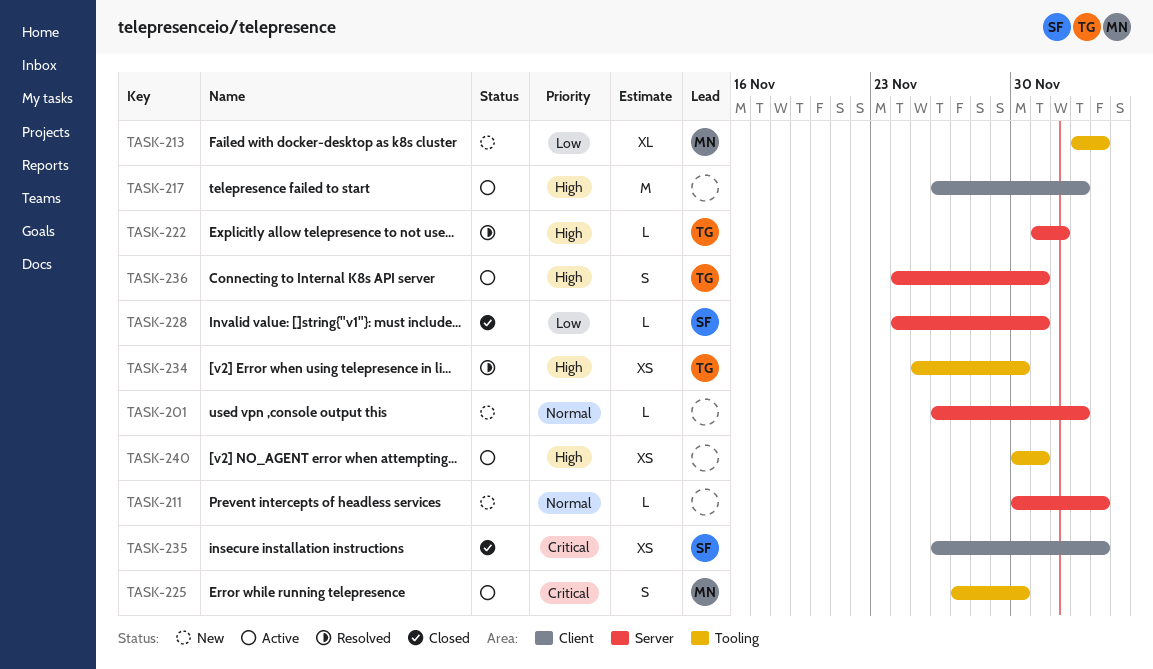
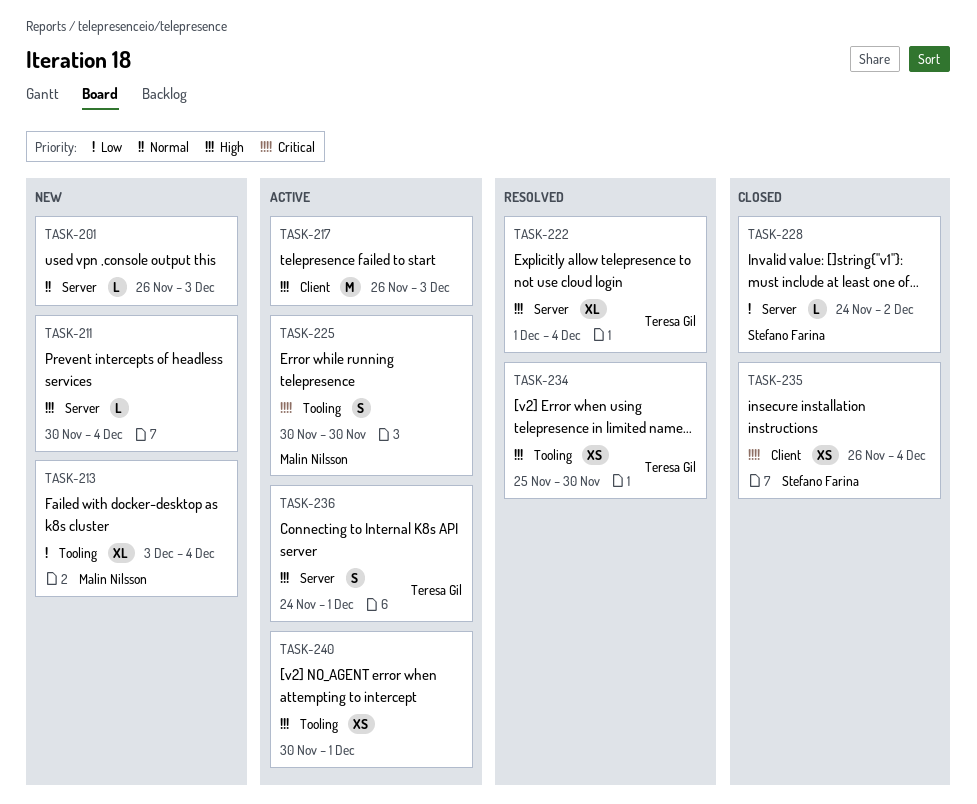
TASK-211, priority: Normal -> High
TASK-222, estimate: L -> XL
TASK-222, due: Dec 2 -> Dec 4
TASK-225, start: Nov 27 -> Nov 30
TASK-228, due: Dec 1 -> Dec 2

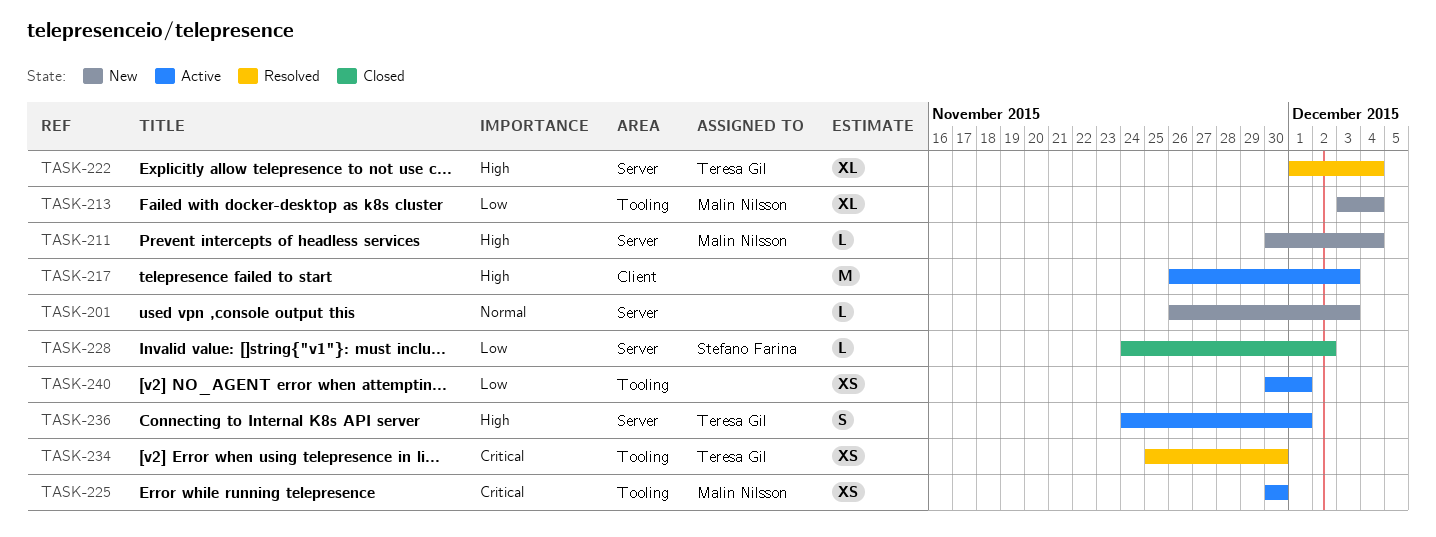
TASK-211, owner: none -> Malin Nilsson
TASK-225, estimate: S -> XS
TASK-234, priority: High -> Critical
TASK-235: present -> none
TASK-240, priority: High -> Low

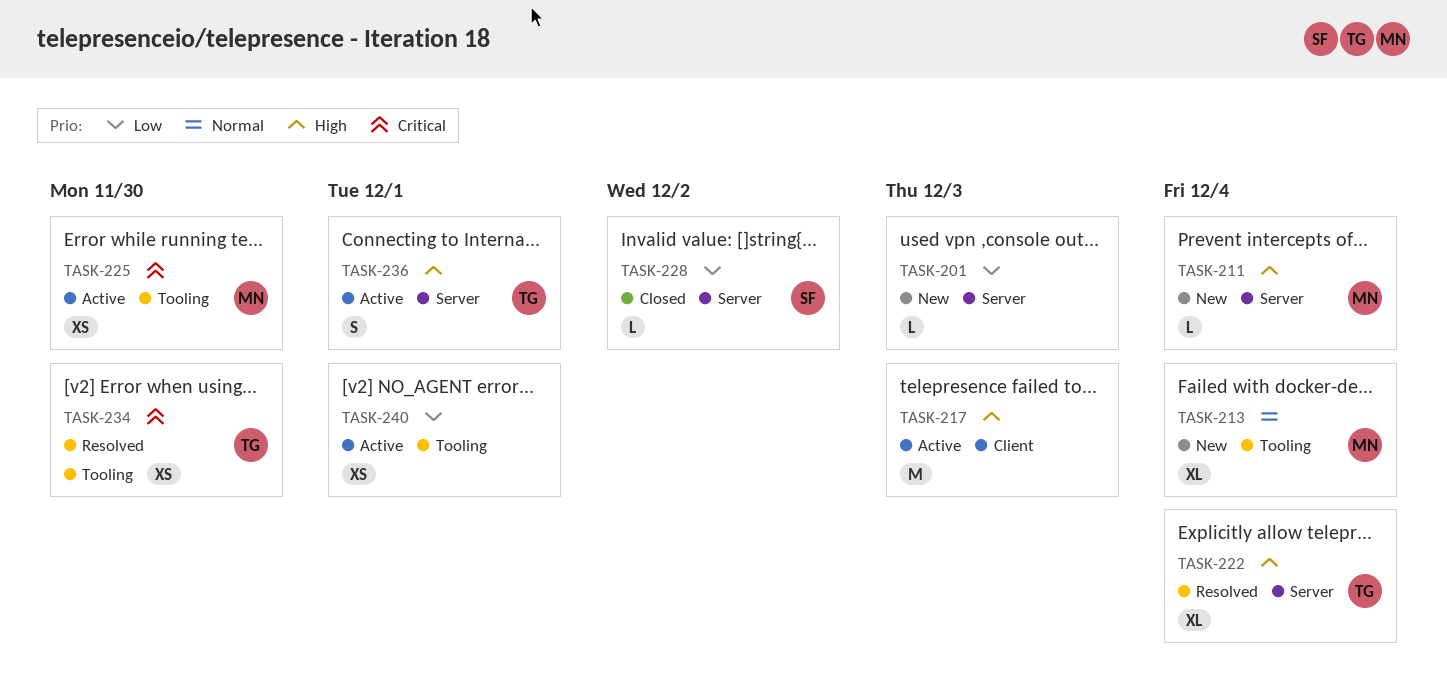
TASK-201, priority: Normal -> Low
TASK-213, priority: Low -> Normal

